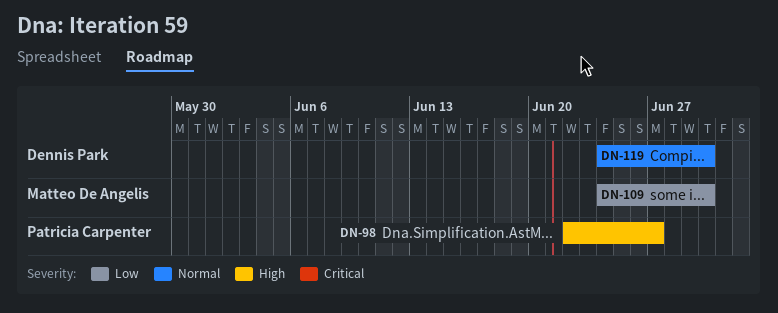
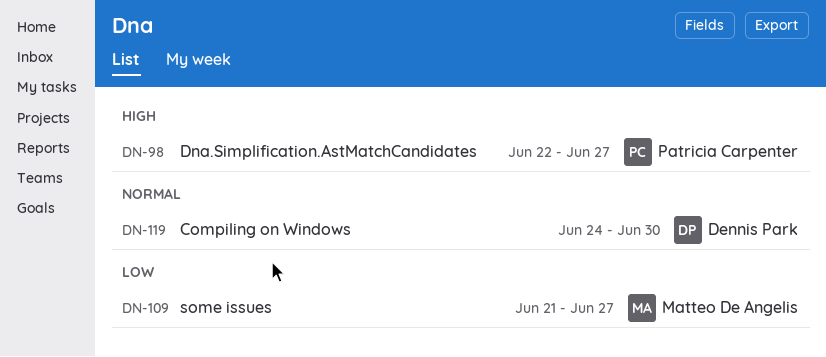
DN-109, start: Jun 24 -> Jun 21
DN-109, due: Jun 30 -> Jun 27

